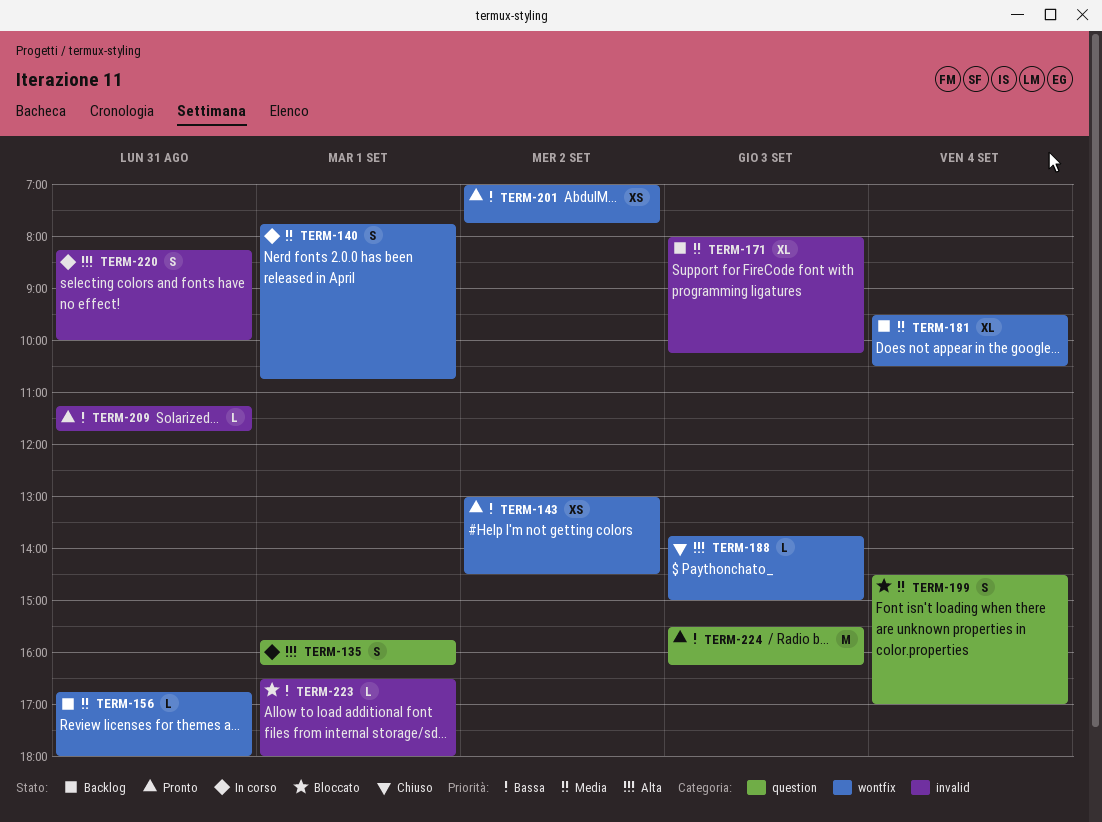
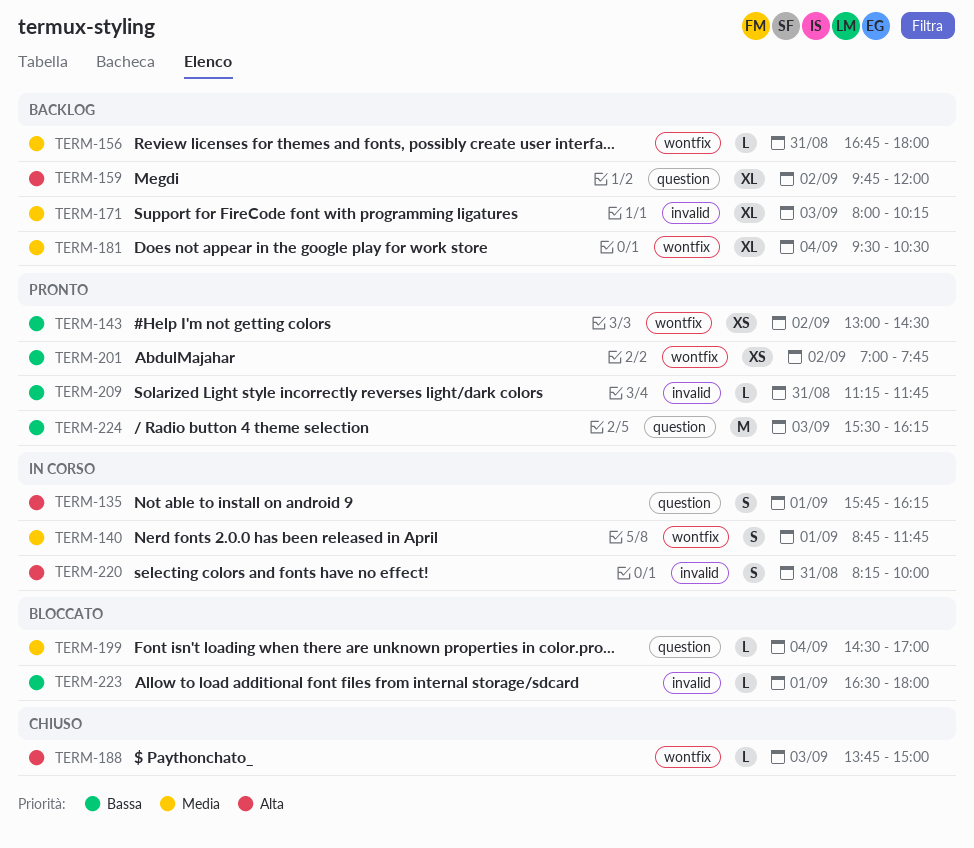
TERM-140, begins: 07:45 -> 08:45
TERM-140, ends: 10:45 -> 11:45
TERM-159: none -> present
TERM-199, estimate: S -> L

